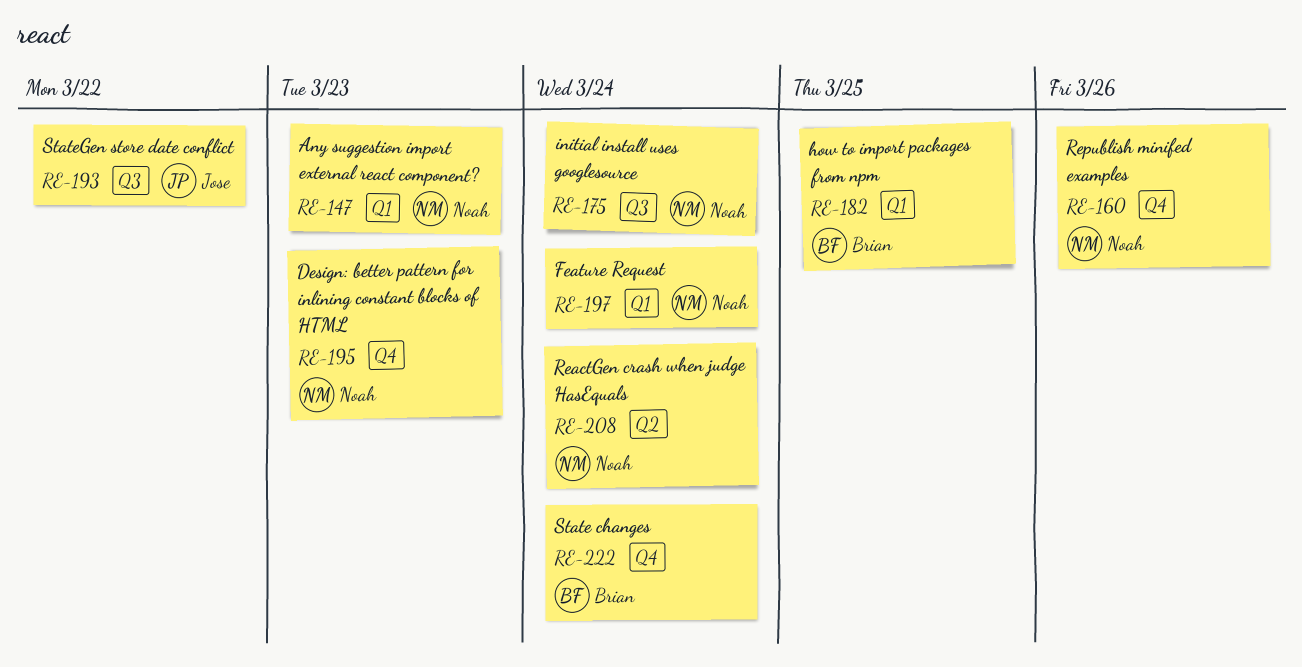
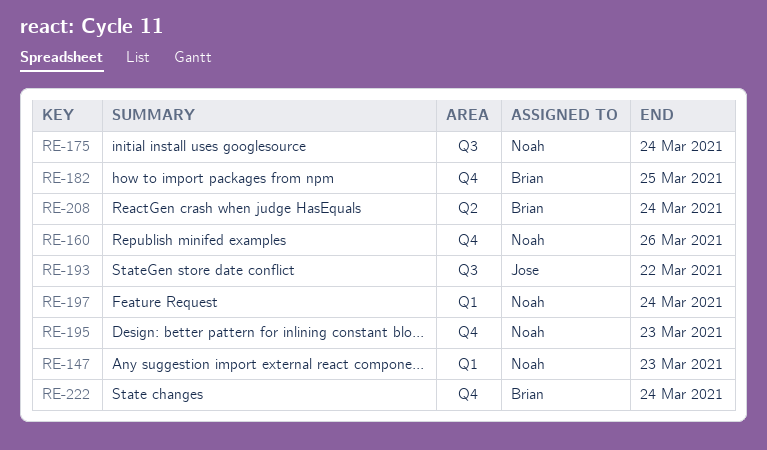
RE-182, label: Q1 -> Q4
RE-208, owner: Noah -> Brian

